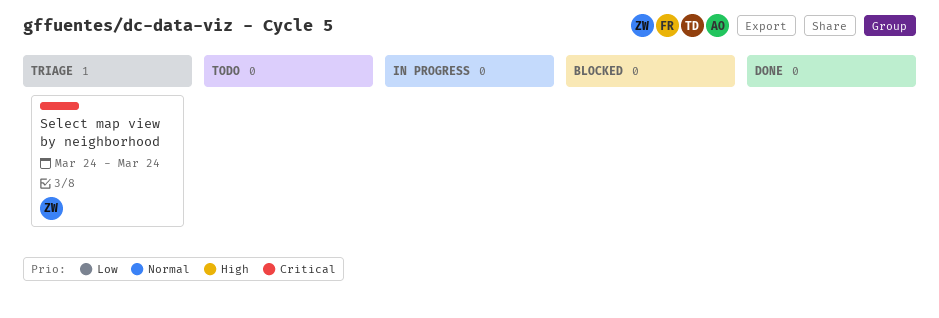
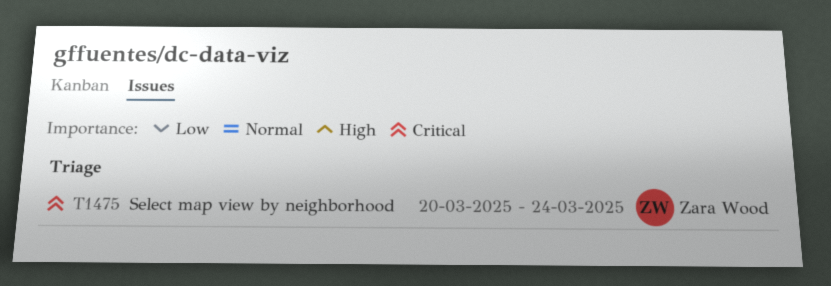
Select map view by neighborhood, start: Mar 24 -> Mar 20

